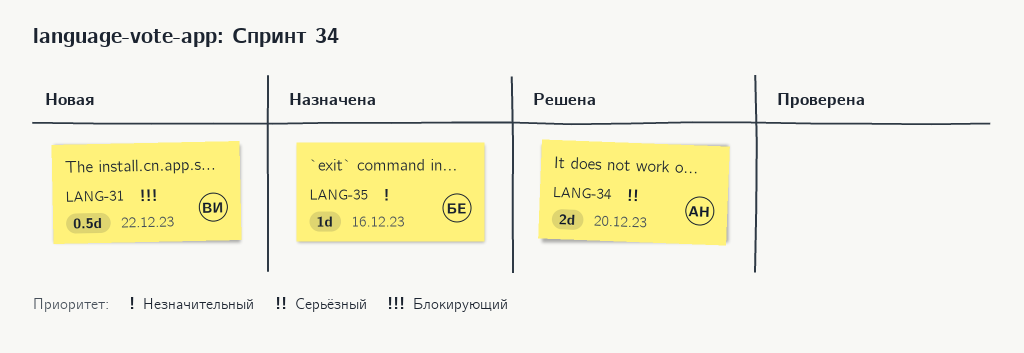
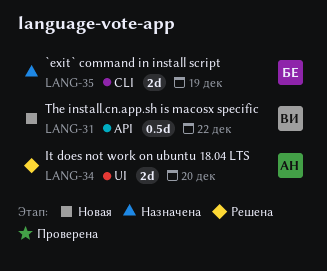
LANG-35, estimate: 1d -> 2d
LANG-35, due: Dec 16 -> Dec 19

